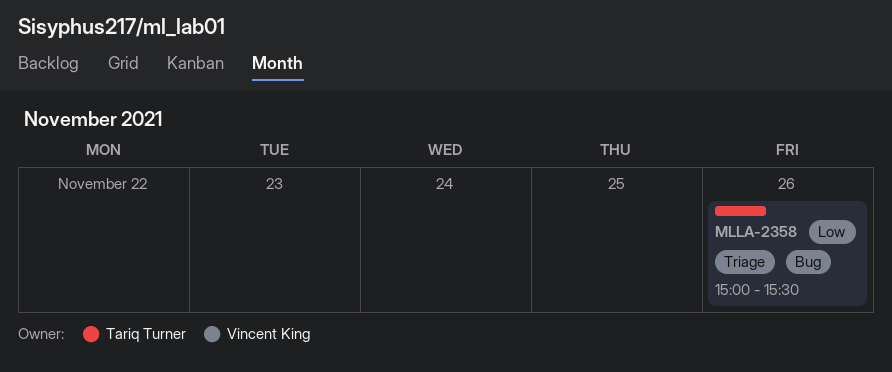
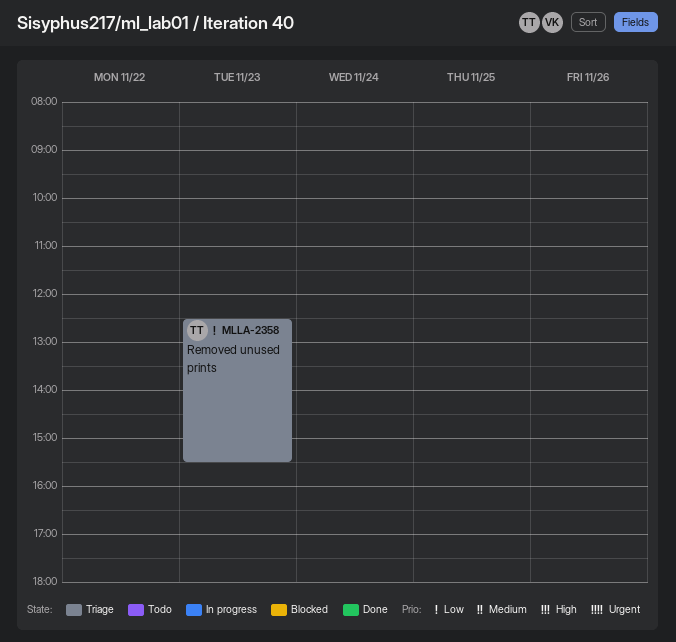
MLLA-2358, day: Nov 26 -> Nov 23
MLLA-2358, begins: 15:00 -> 12:30

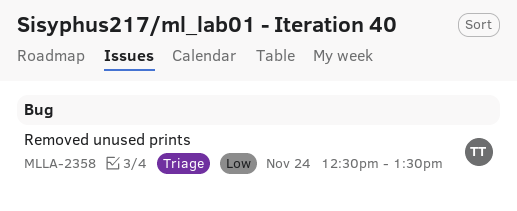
MLLA-2358, day: Nov 23 -> Nov 24
MLLA-2358, ends: 15:30 -> 13:30

